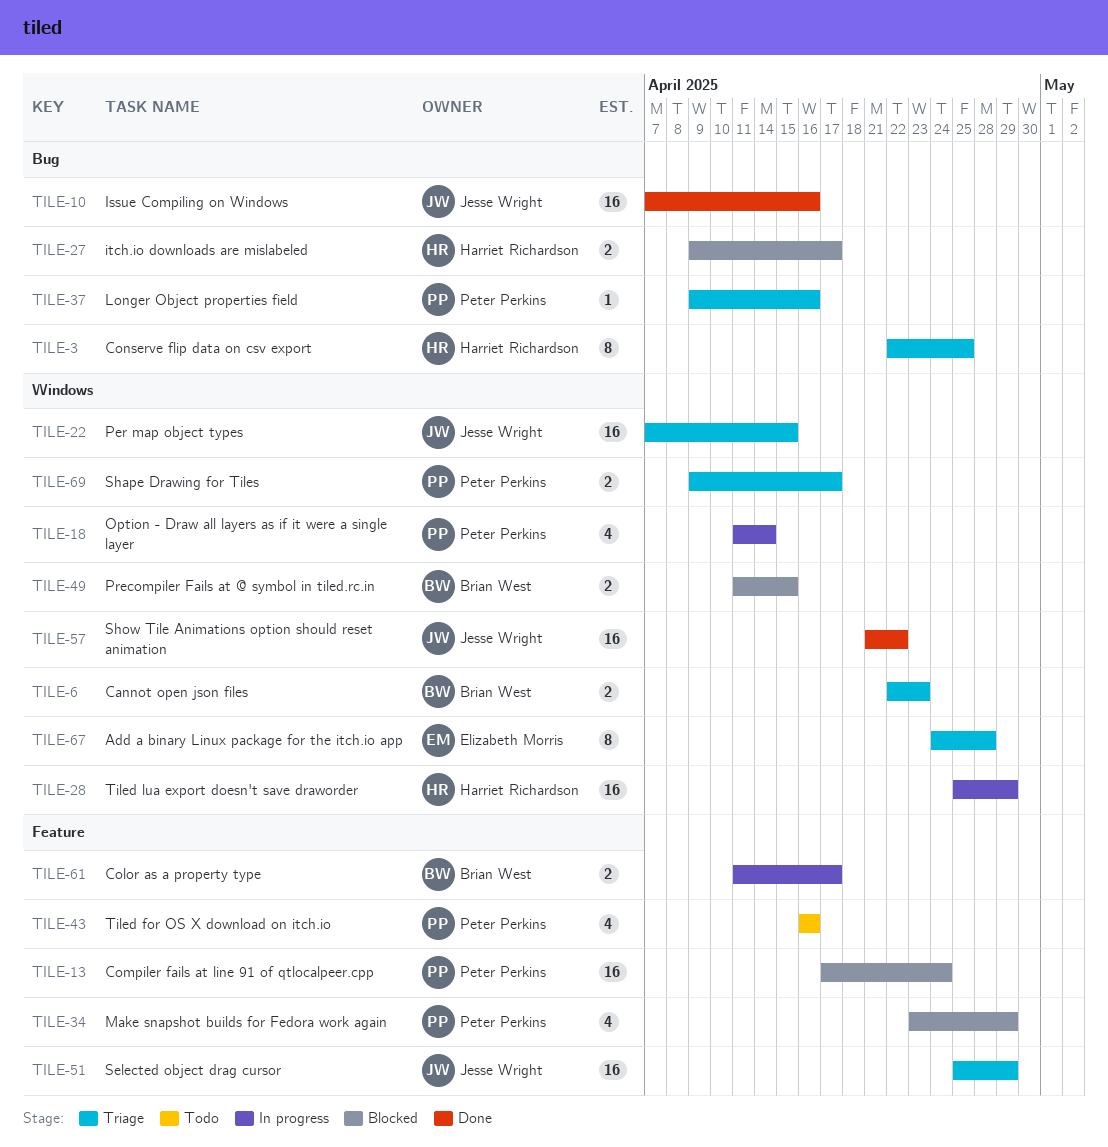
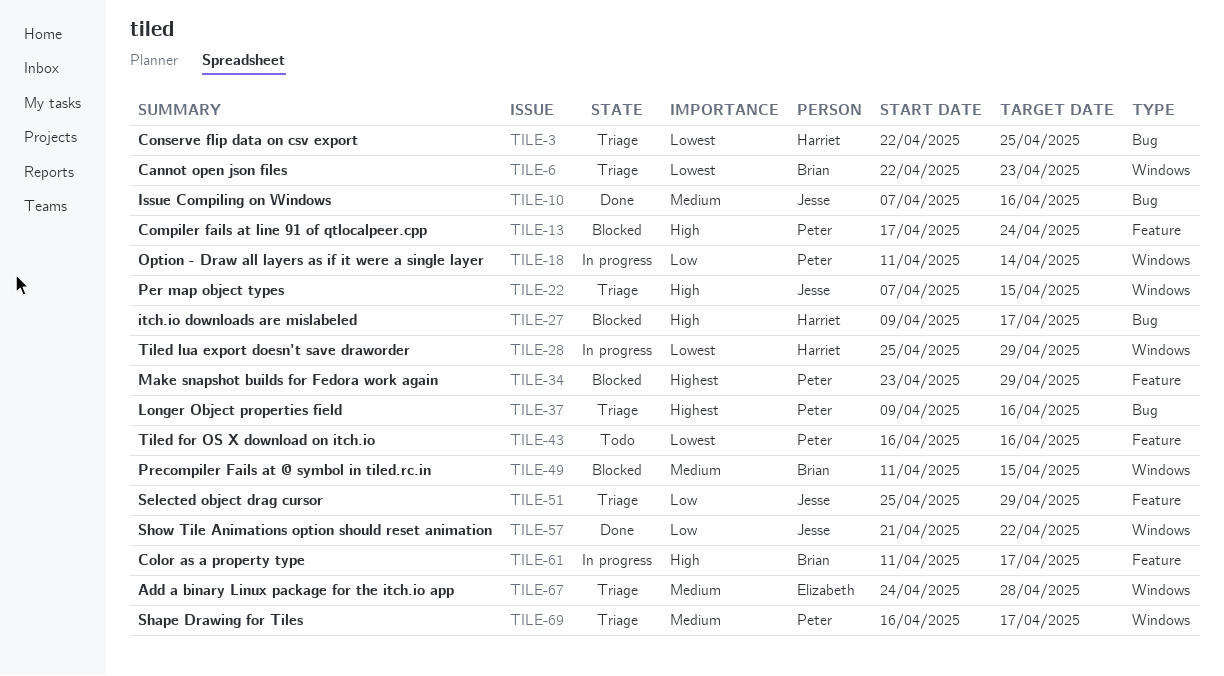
TILE-69, start: Apr 9 -> Apr 16

